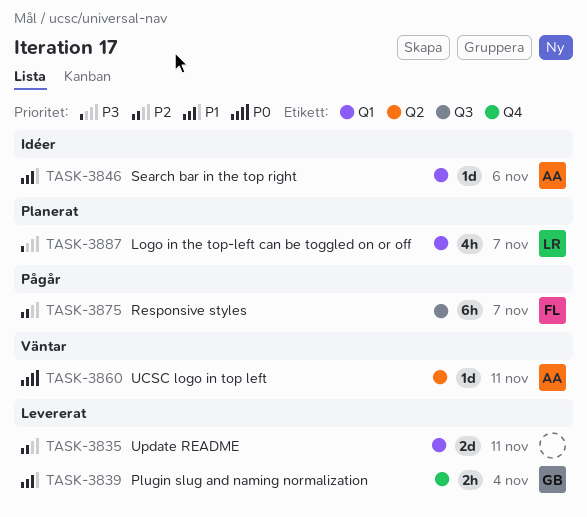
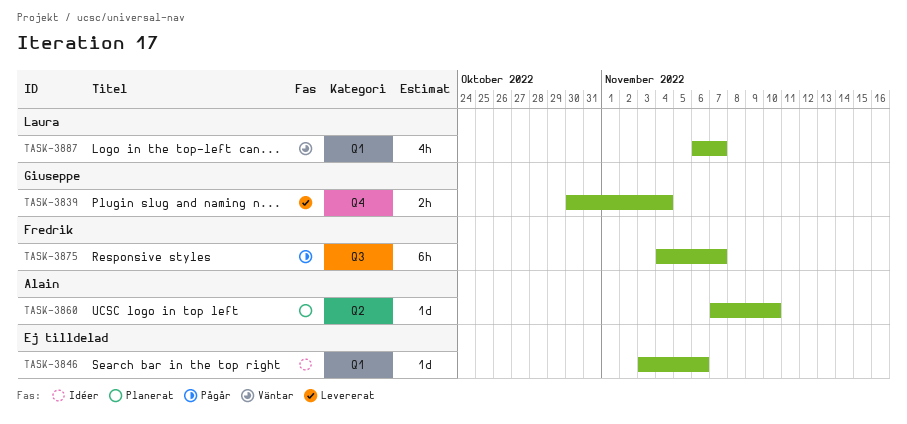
TASK-3835: present -> none
TASK-3846, owner: Alain -> none
TASK-3860, status: Väntar -> Planerat
TASK-3860, due: Nov 11 -> Nov 10
TASK-3887, status: Planerat -> Väntar

